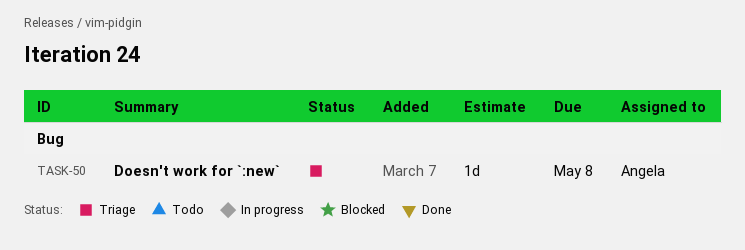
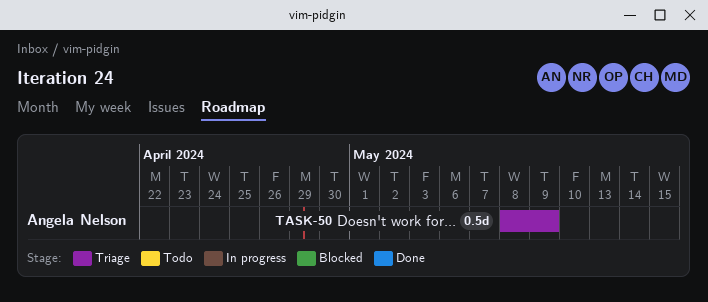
TASK-50, estimate: 1d -> 0.5d
TASK-50, due: May 8 -> May 9

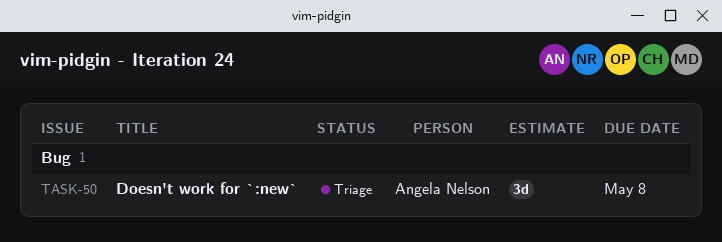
TASK-50, estimate: 0.5d -> 3d
TASK-50, due: May 9 -> May 8

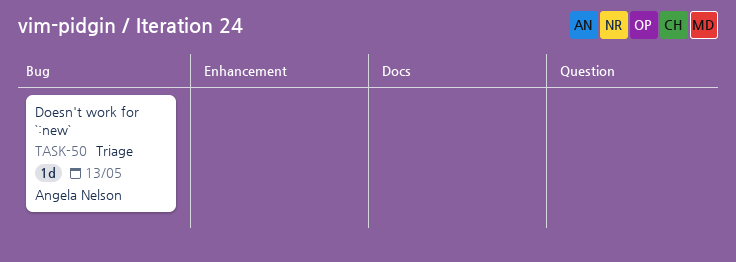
TASK-50, estimate: 3d -> 1d
TASK-50, due: May 8 -> May 13

